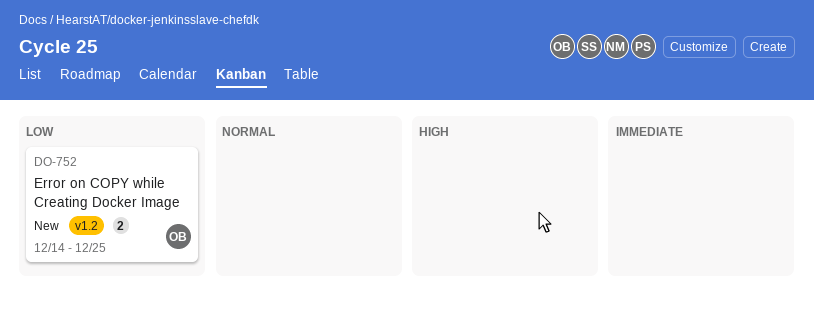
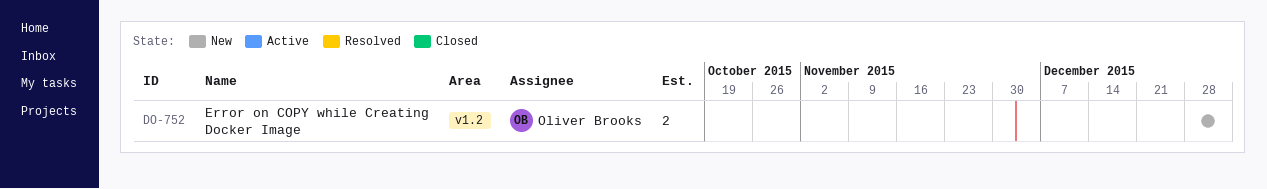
DO-752, start: Dec 14 -> Dec 28
DO-752, due: Dec 25 -> Jan 1

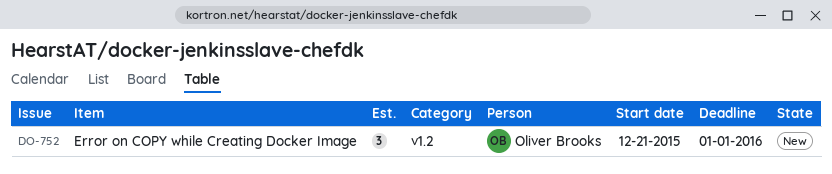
DO-752, estimate: 2 -> 3
DO-752, start: Dec 28 -> Dec 21

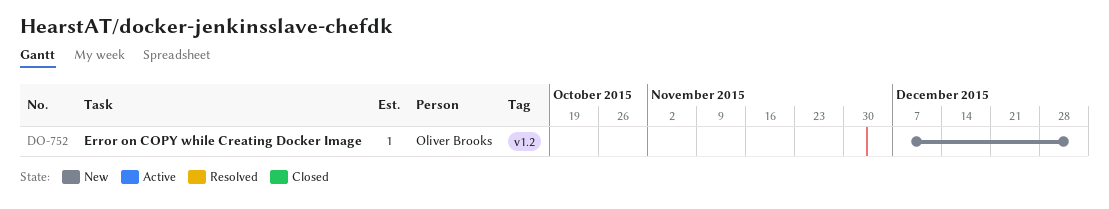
DO-752, estimate: 3 -> 1
DO-752, start: Dec 21 -> Dec 7

